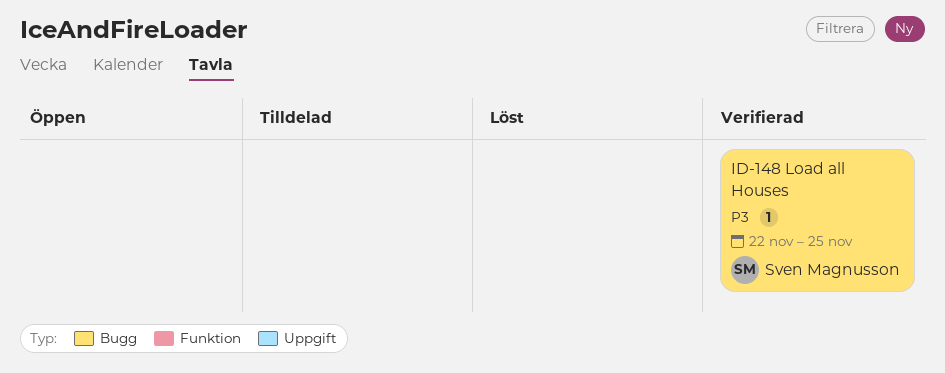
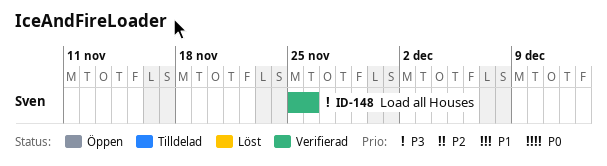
ID-148, start: Nov 22 -> Nov 25
ID-148, due: Nov 25 -> Nov 26

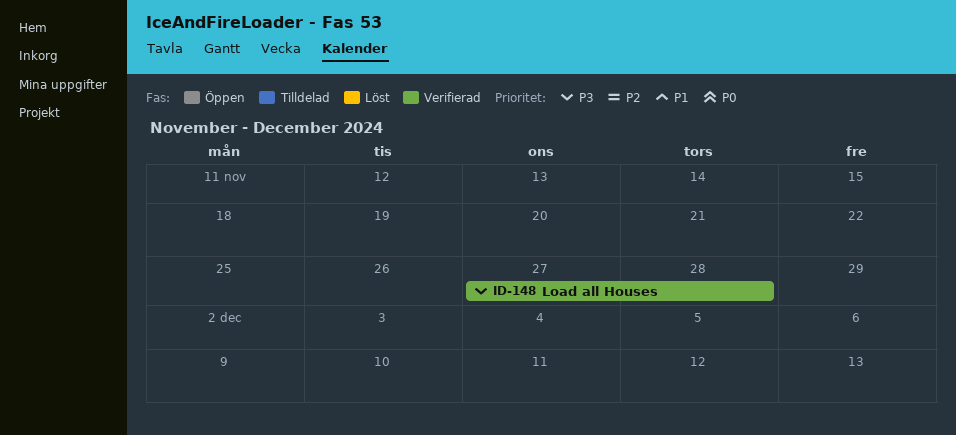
ID-148, start: Nov 25 -> Nov 27
ID-148, due: Nov 26 -> Nov 28

